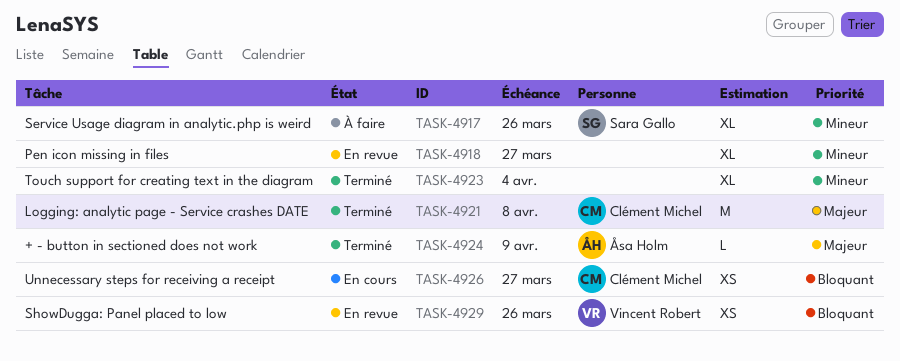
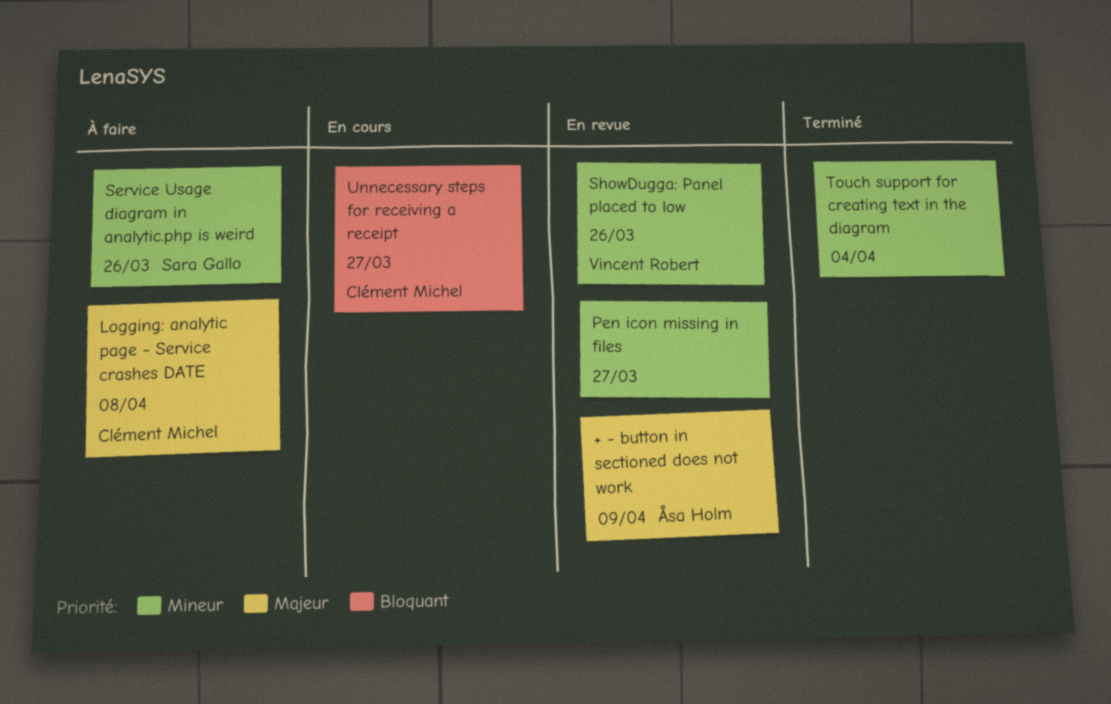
+ - button in sectioned does not work, status: Terminé -> En revue
Logging: analytic page - Service crashes DATE, status: Terminé -> À faire
ShowDugga: Panel placed to low, priority: Bloquant -> Mineur

